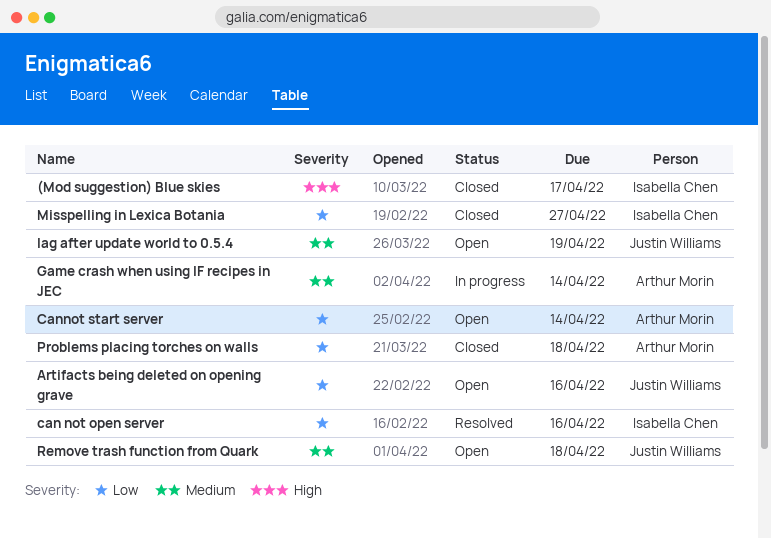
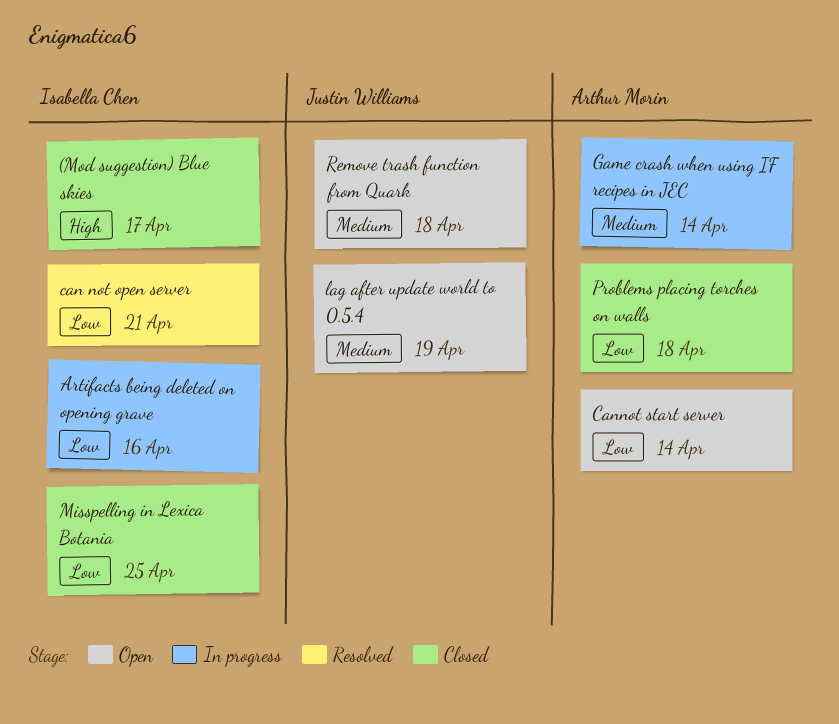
Artifacts being deleted on opening grave, status: Open -> In progress
Artifacts being deleted on opening grave, owner: Justin Williams -> Isabella Chen
can not open server, due: Apr 16 -> Apr 21
Misspelling in Lexica Botania, due: Apr 27 -> Apr 25

